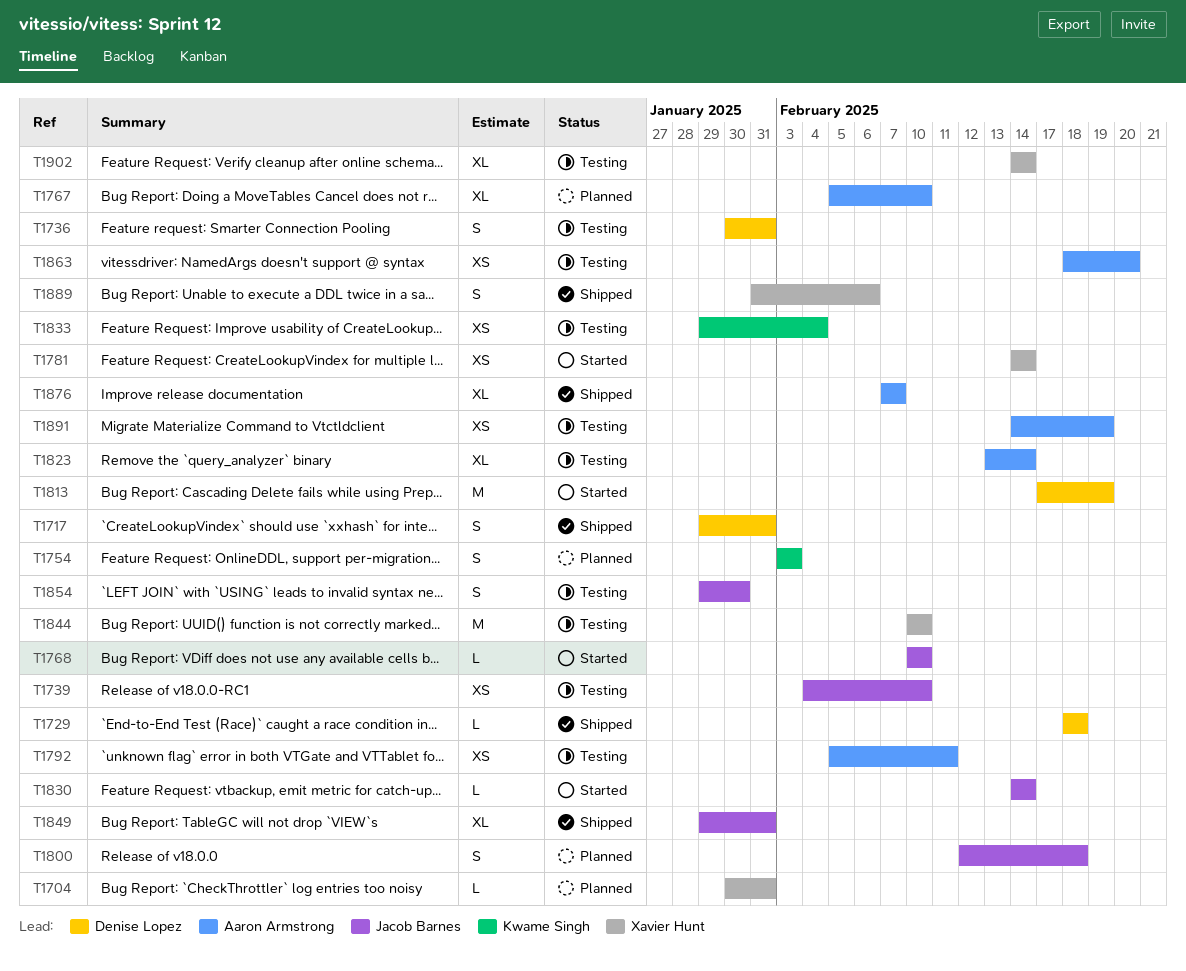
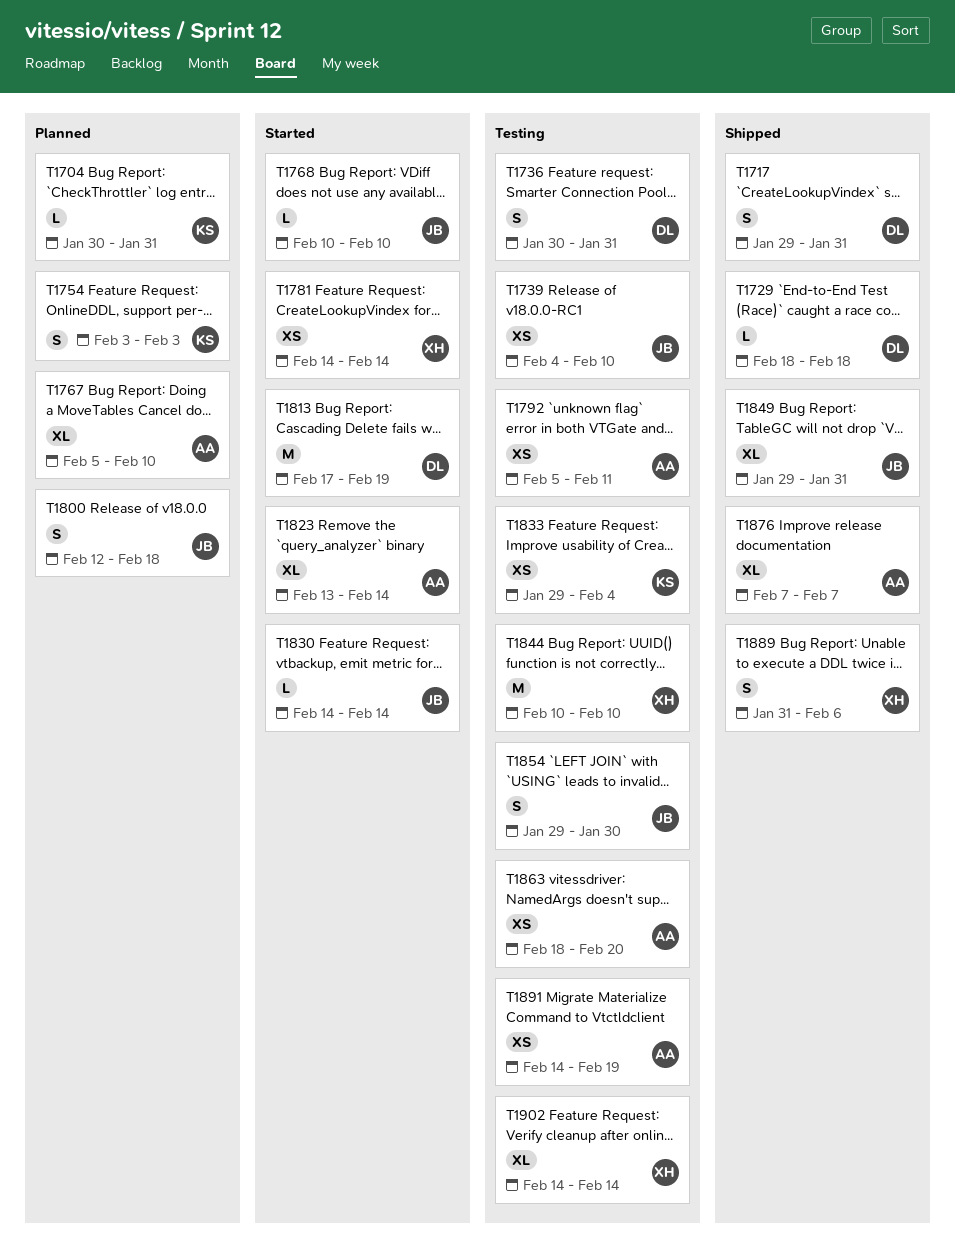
T1704, owner: Xavier Hunt -> Kwame Singh
T1823, status: Testing -> Started

